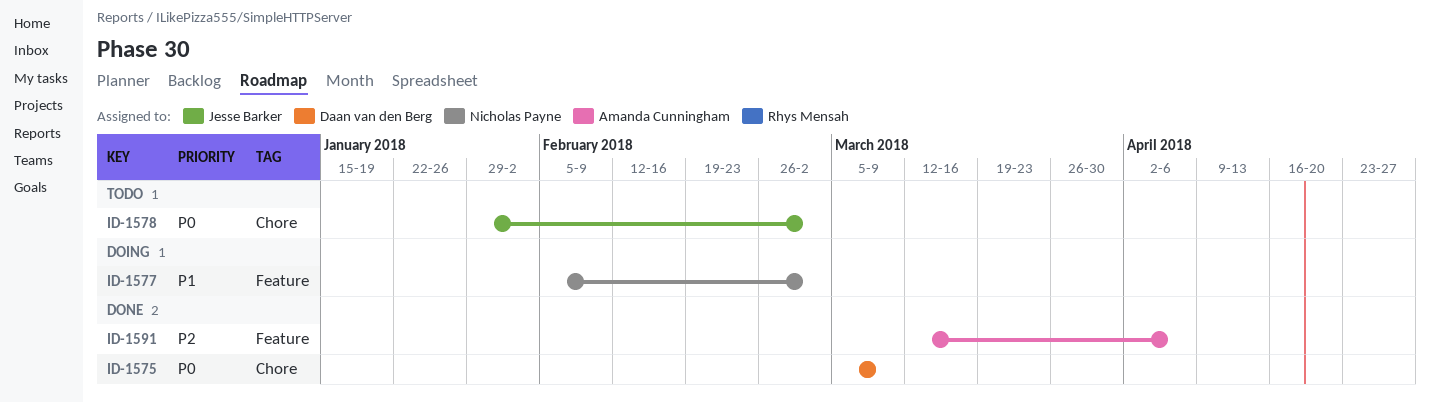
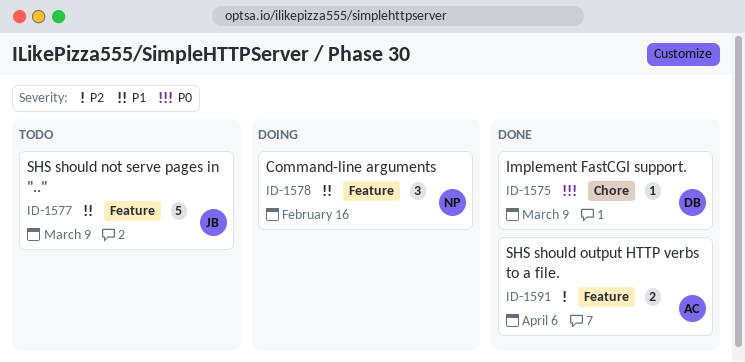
ID-1577, status: Doing -> Todo
ID-1577, owner: Nicholas Payne -> Jesse Barker
ID-1577, due: Mar 2 -> Mar 9
ID-1578, status: Todo -> Doing
ID-1578, owner: Jesse Barker -> Nicholas Payne
ID-1578, priority: P0 -> P1
ID-1578, label: Chore -> Feature
ID-1578, due: Mar 2 -> Feb 16

